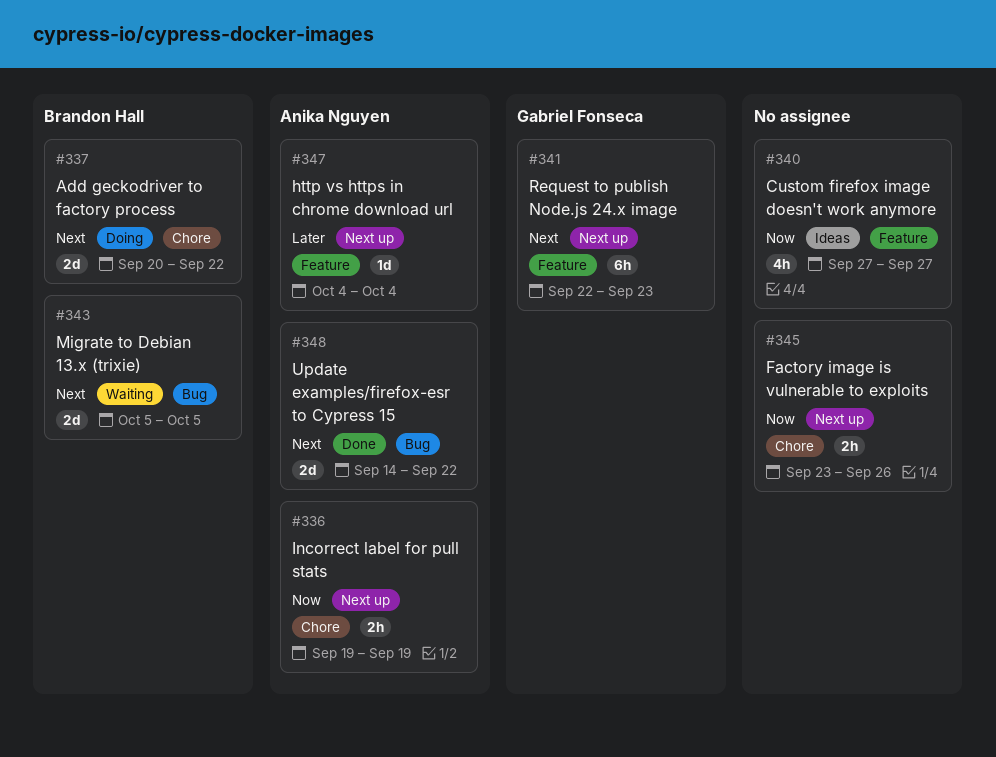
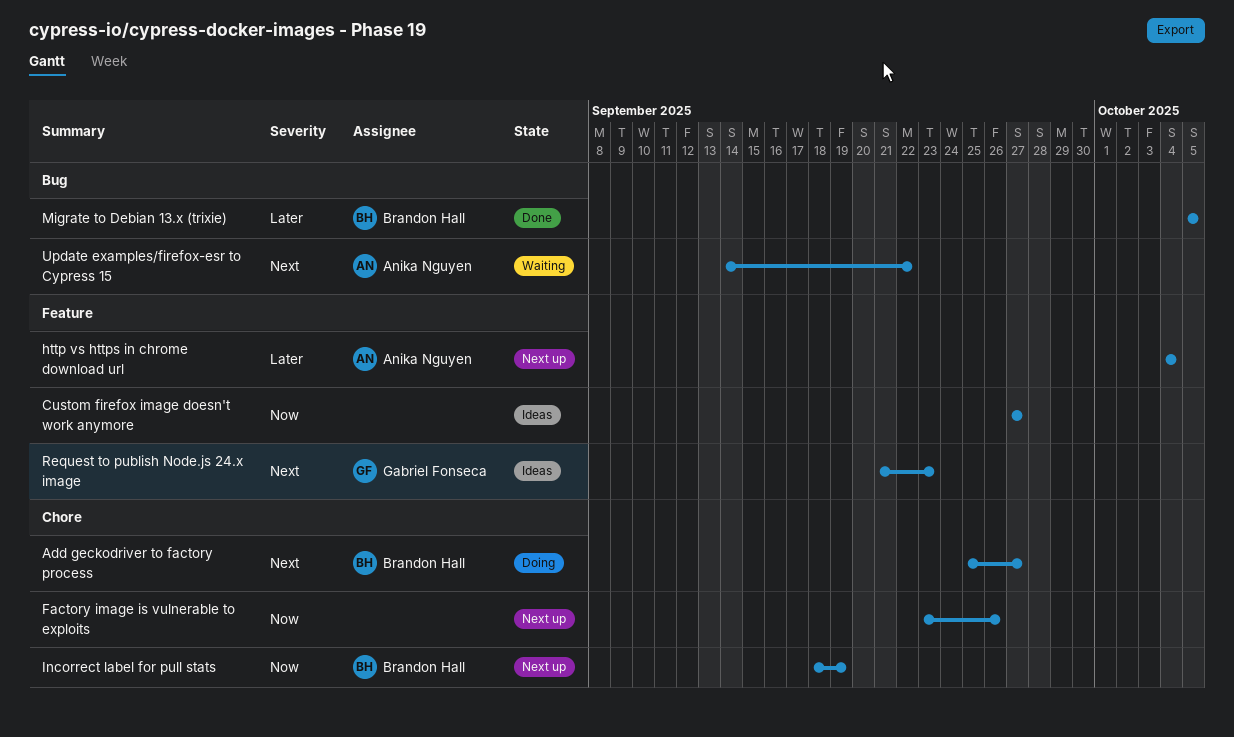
Add geckodriver to factory process, start: Sep 20 -> Sep 25
Add geckodriver to factory process, due: Sep 22 -> Sep 27
Incorrect label for pull stats, owner: Anika Nguyen -> Brandon Hall
Incorrect label for pull stats, start: Sep 19 -> Sep 18
Migrate to Debian 13.x (trixie), status: Waiting -> Done
Migrate to Debian 13.x (trixie), priority: Next -> Later
Request to publish Node.js 24.x image, status: Next up -> Ideas
Request to publish Node.js 24.x image, start: Sep 22 -> Sep 21
Update examples/firefox-esr to Cypress 15, status: Done -> Waiting

